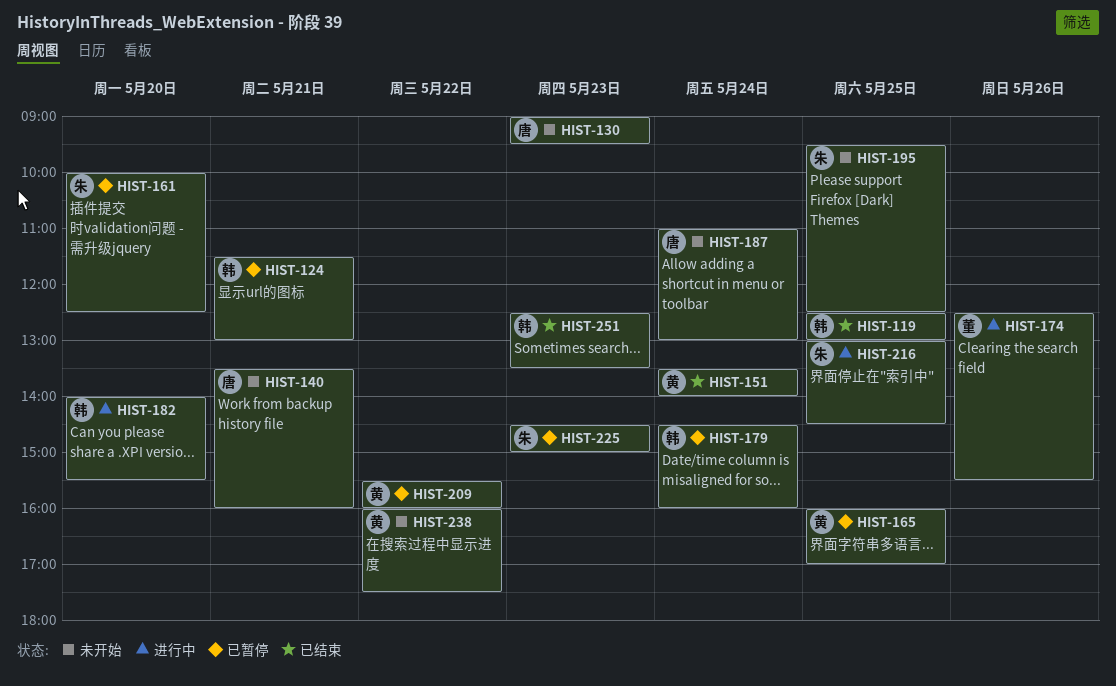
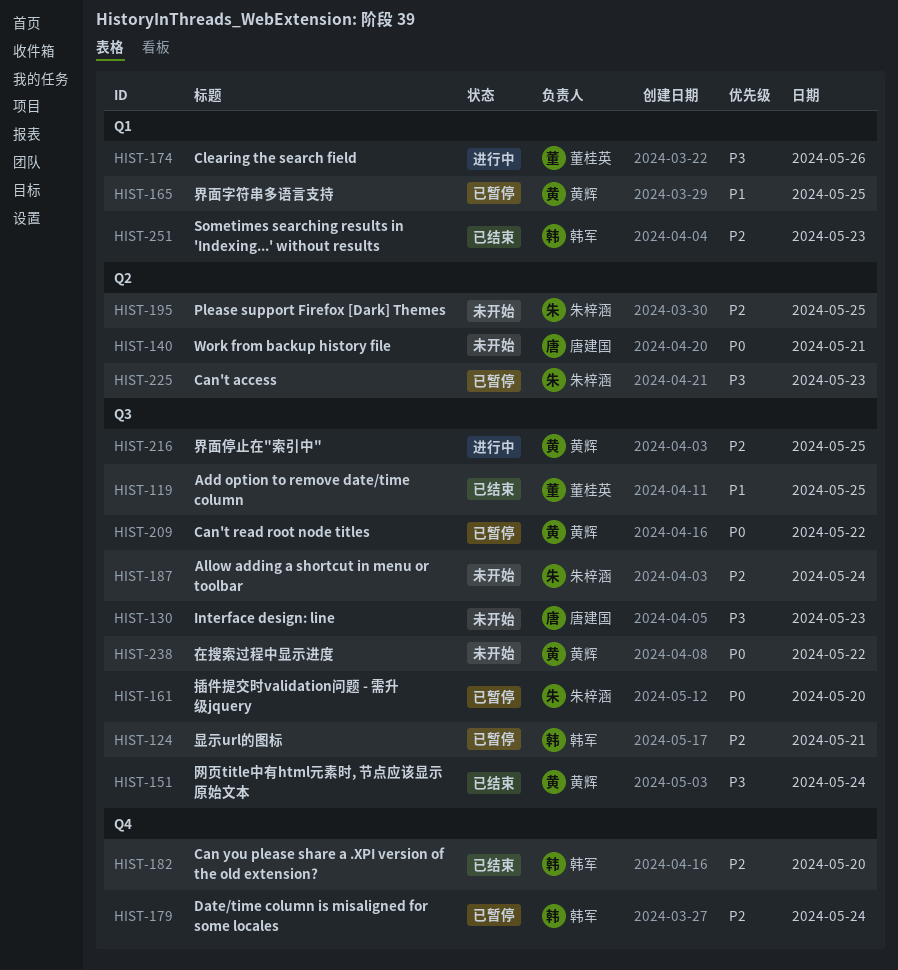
HIST-119, owner: 韩军 -> 董桂英
HIST-182, status: 进行中 -> 已结束
HIST-187, owner: 唐建国 -> 朱梓涵
HIST-216, owner: 朱梓涵 -> 黄辉

